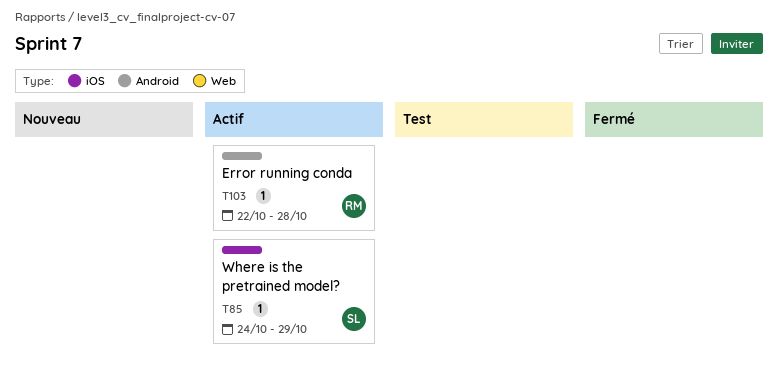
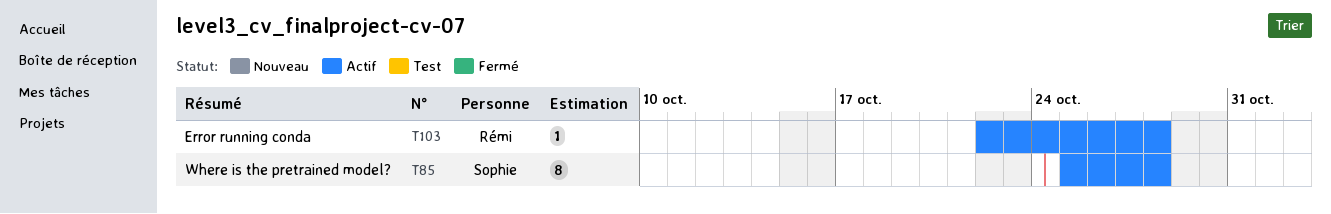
T85, estimate: 1 -> 8
T85, start: Oct 24 -> Oct 25
T85, due: Oct 29 -> Oct 28

